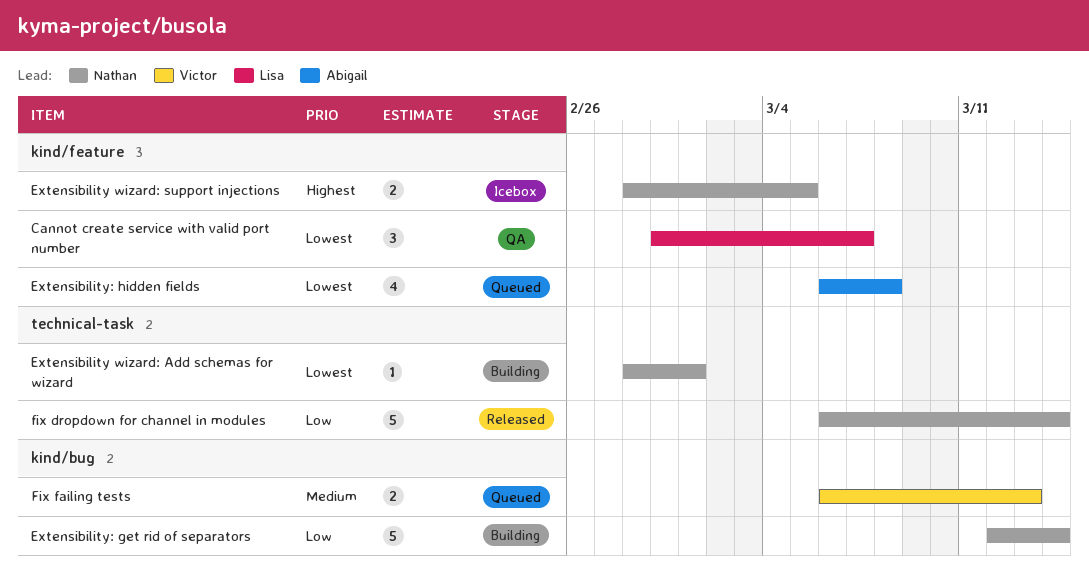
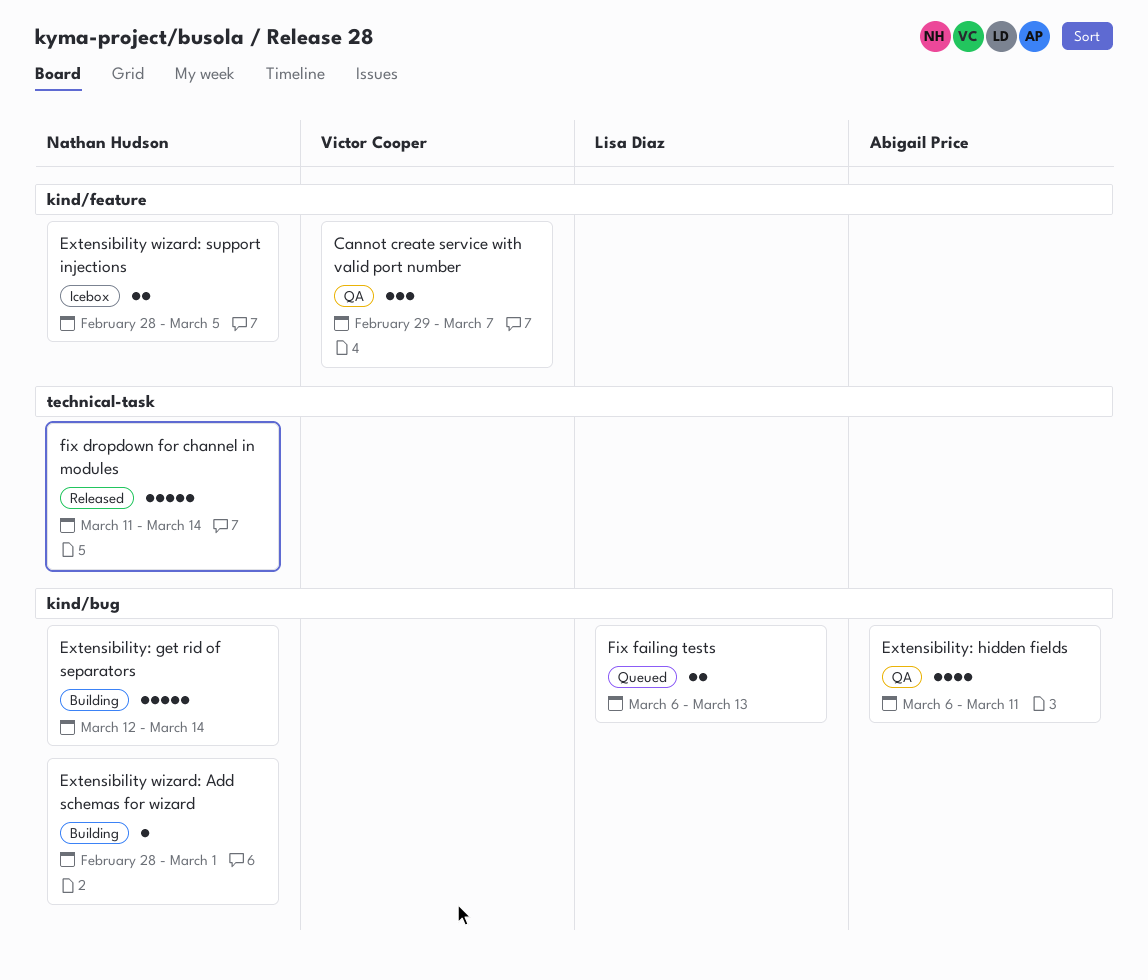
Cannot create service with valid port number, owner: Lisa Diaz -> Victor Cooper
Extensibility wizard: Add schemas for wizard, label: technical-task -> kind/bug
Extensibility: hidden fields, status: Queued -> QA
Extensibility: hidden fields, label: kind/feature -> kind/bug
Extensibility: hidden fields, due: Mar 8 -> Mar 11
fix dropdown for channel in modules, start: Mar 6 -> Mar 11
Fix failing tests, owner: Victor Cooper -> Lisa Diaz

